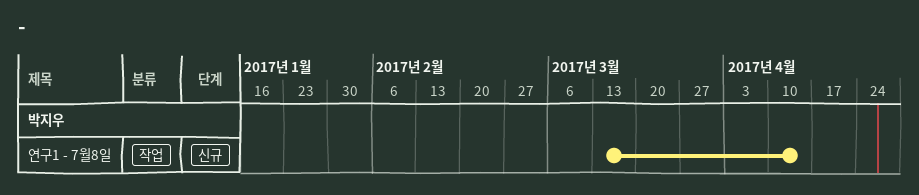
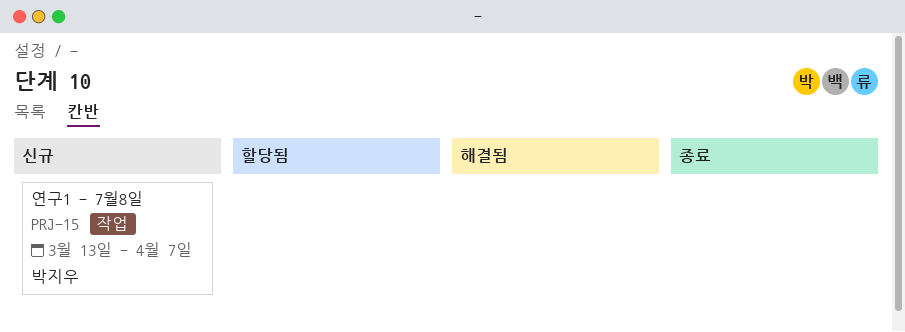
연구1 - 7월8일, due: Apr 14 -> Apr 7

